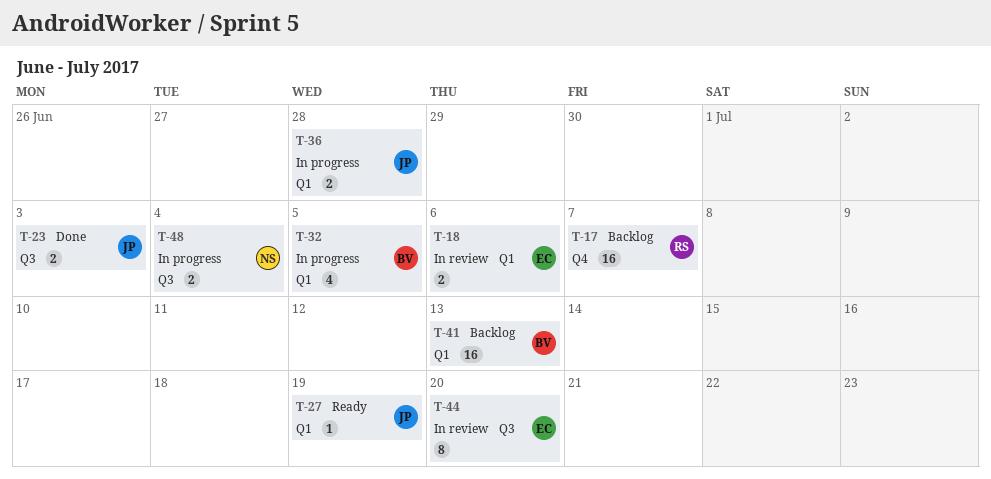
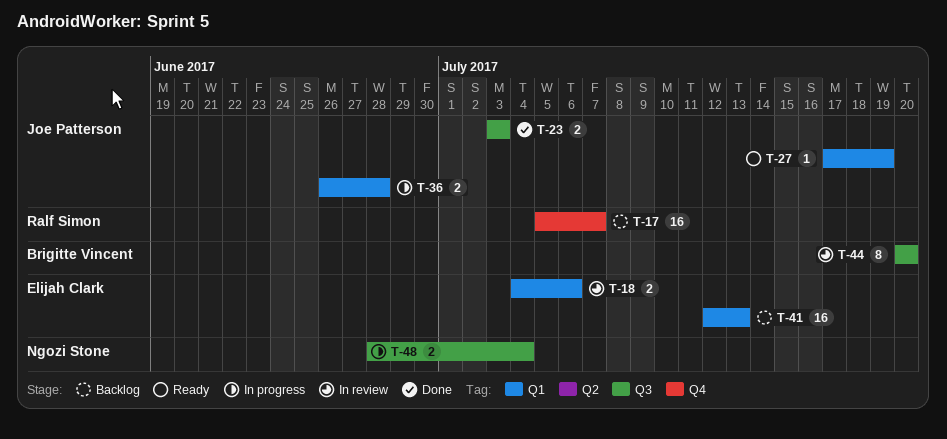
T-32: present -> none
T-41, owner: Brigitte Vincent -> Elijah Clark
T-44, owner: Elijah Clark -> Brigitte Vincent

